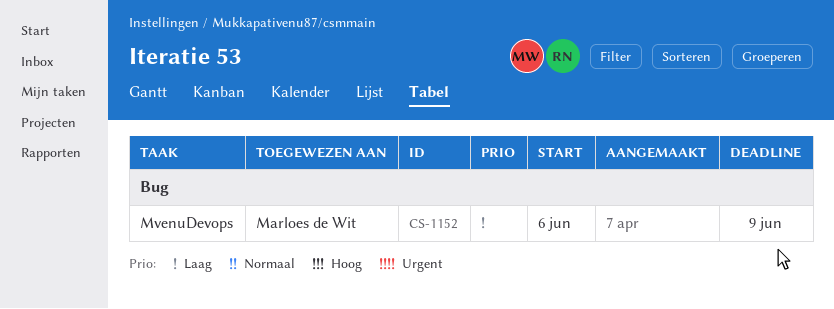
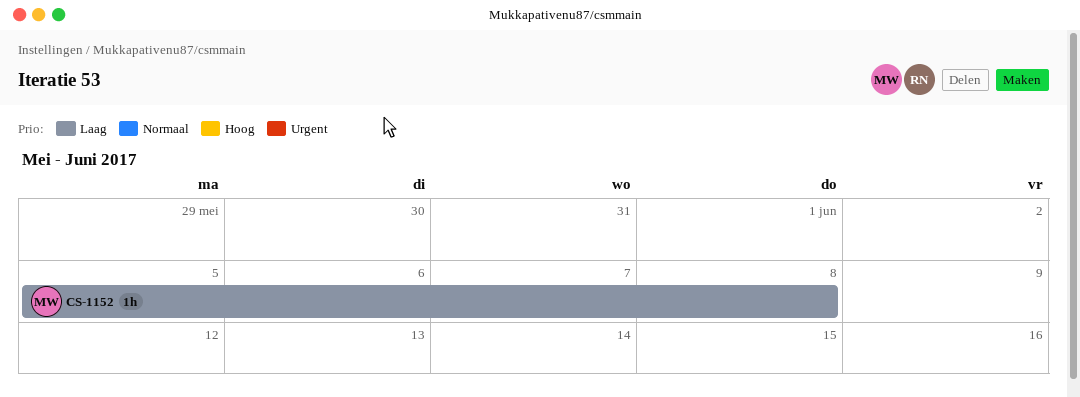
CS-1152, start: Jun 6 -> Jun 5
CS-1152, due: Jun 9 -> Jun 8

